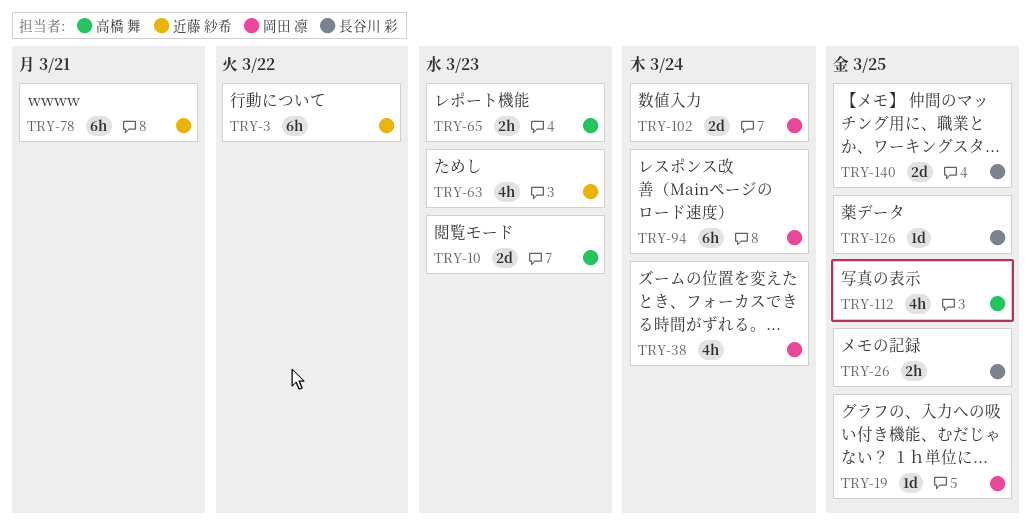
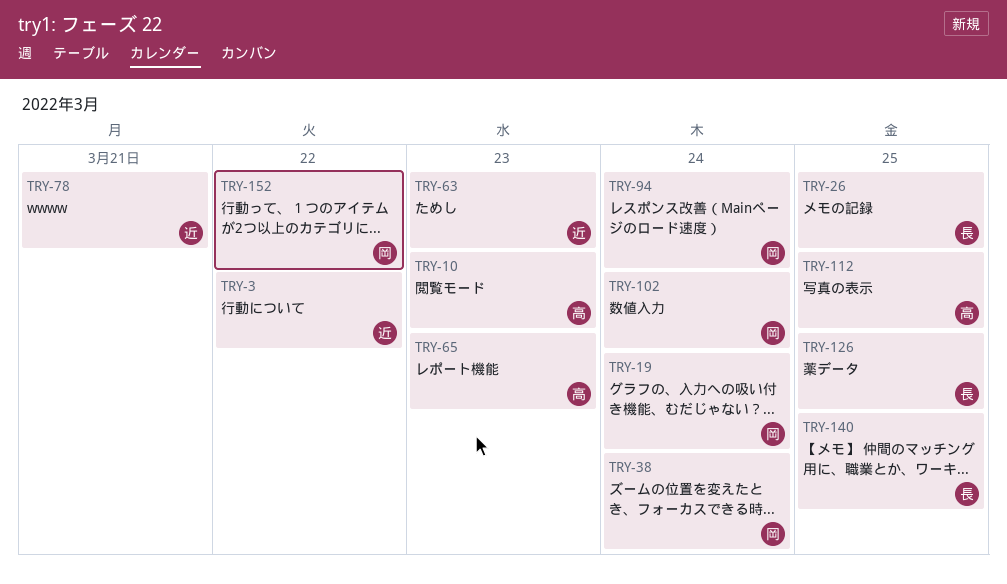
TRY-19, due: Mar 25 -> Mar 24
TRY-152: none -> present

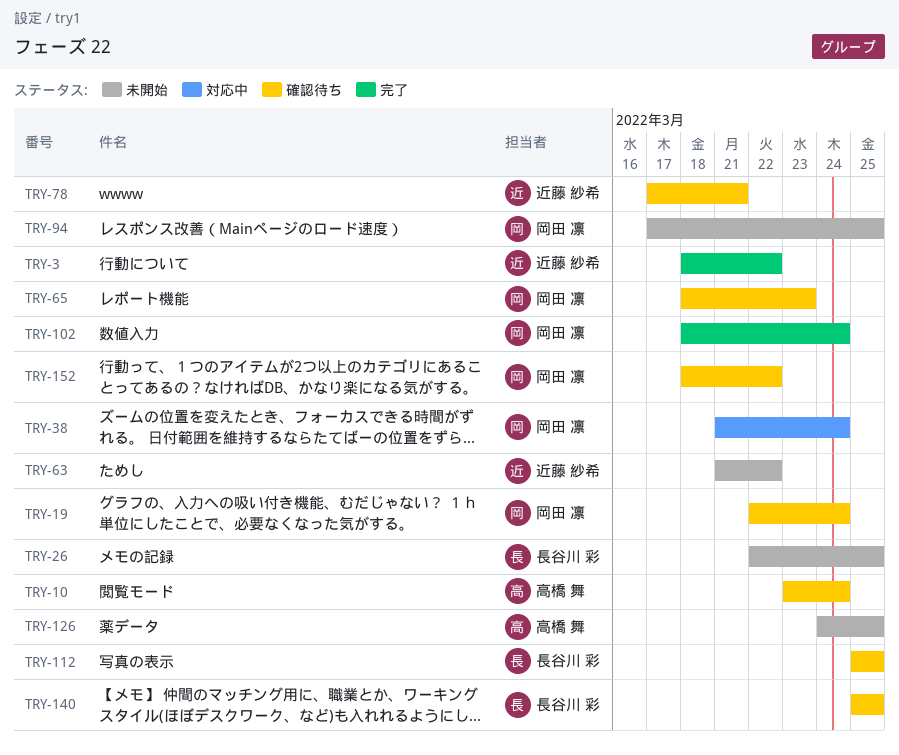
TRY-10, due: Mar 23 -> Mar 24
TRY-63, due: Mar 23 -> Mar 22
TRY-65, owner: 高橋 舞 -> 岡田 凛
TRY-94, due: Mar 24 -> Mar 25
TRY-112, owner: 高橋 舞 -> 長谷川 彩
TRY-126, owner: 長谷川 彩 -> 高橋 舞

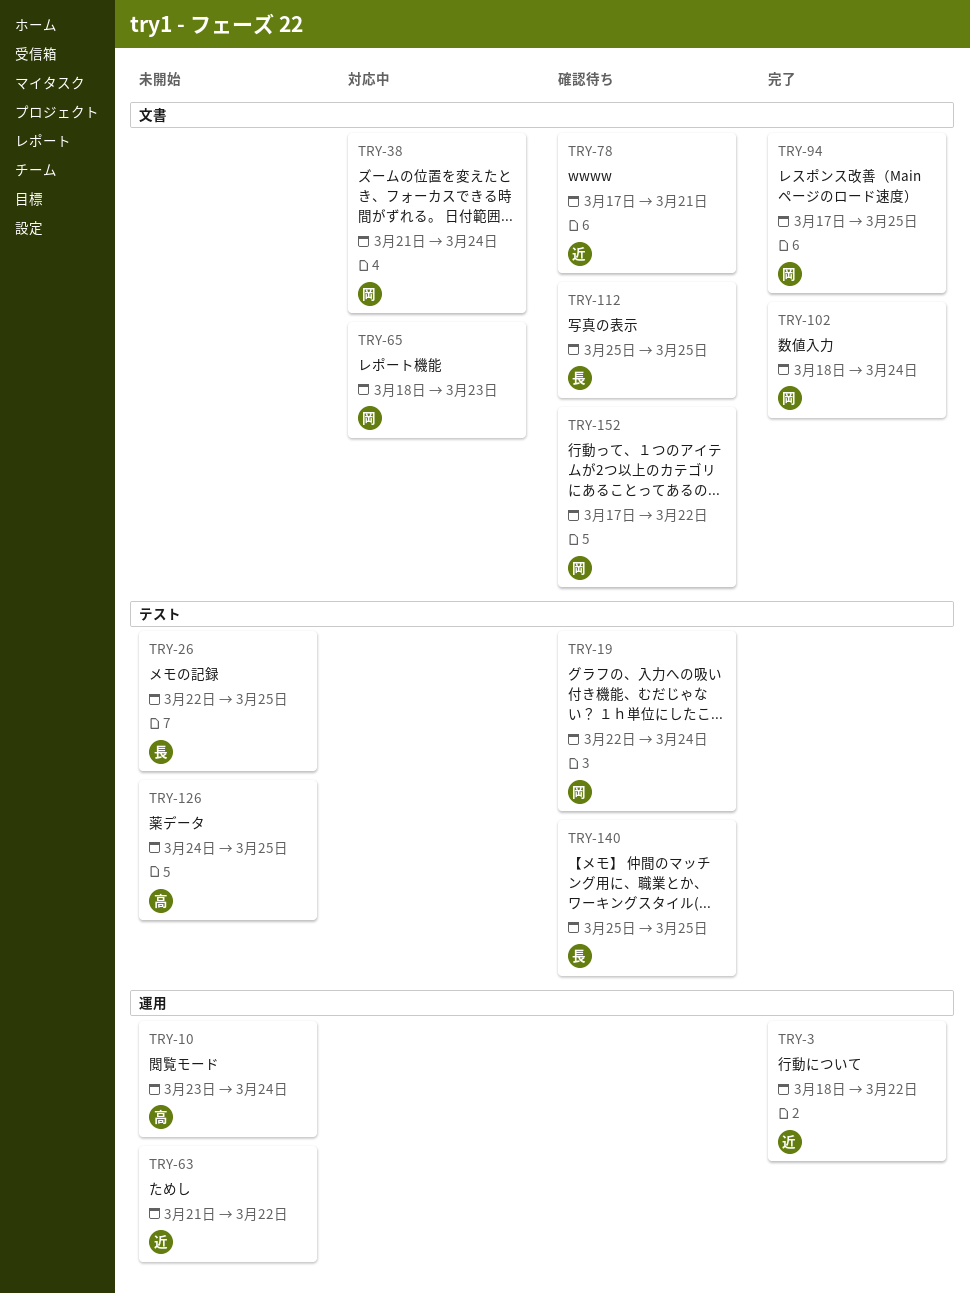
TRY-10, status: 確認待ち -> 未開始
TRY-65, status: 確認待ち -> 対応中
TRY-94, status: 未開始 -> 完了
TRY-152, start: Mar 18 -> Mar 17

